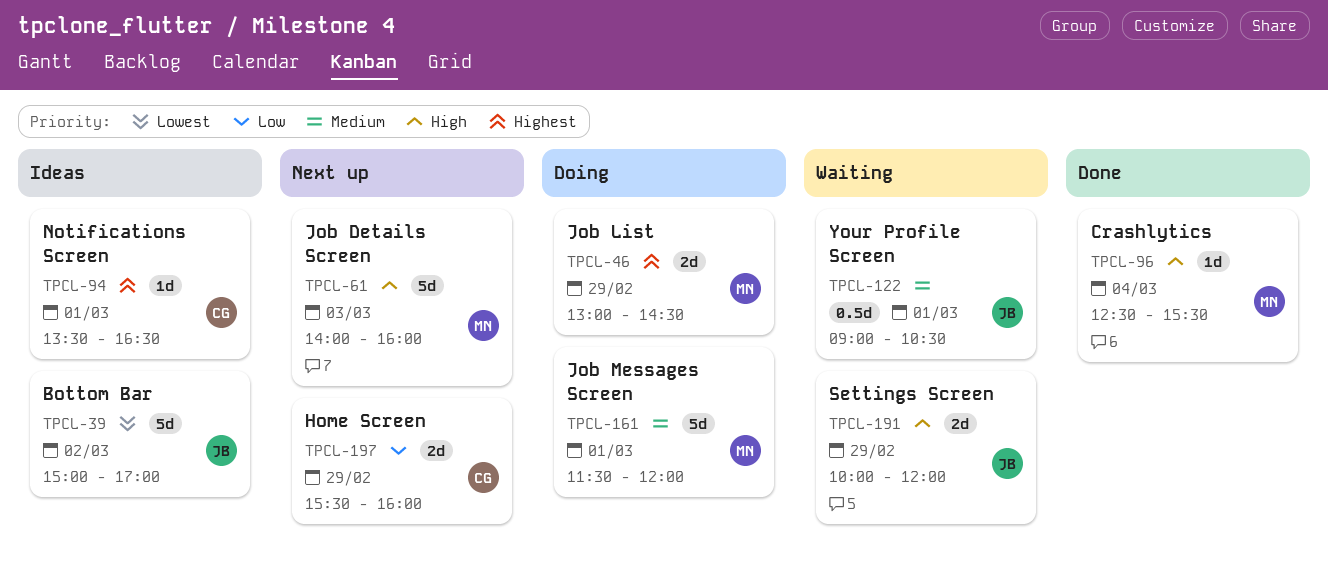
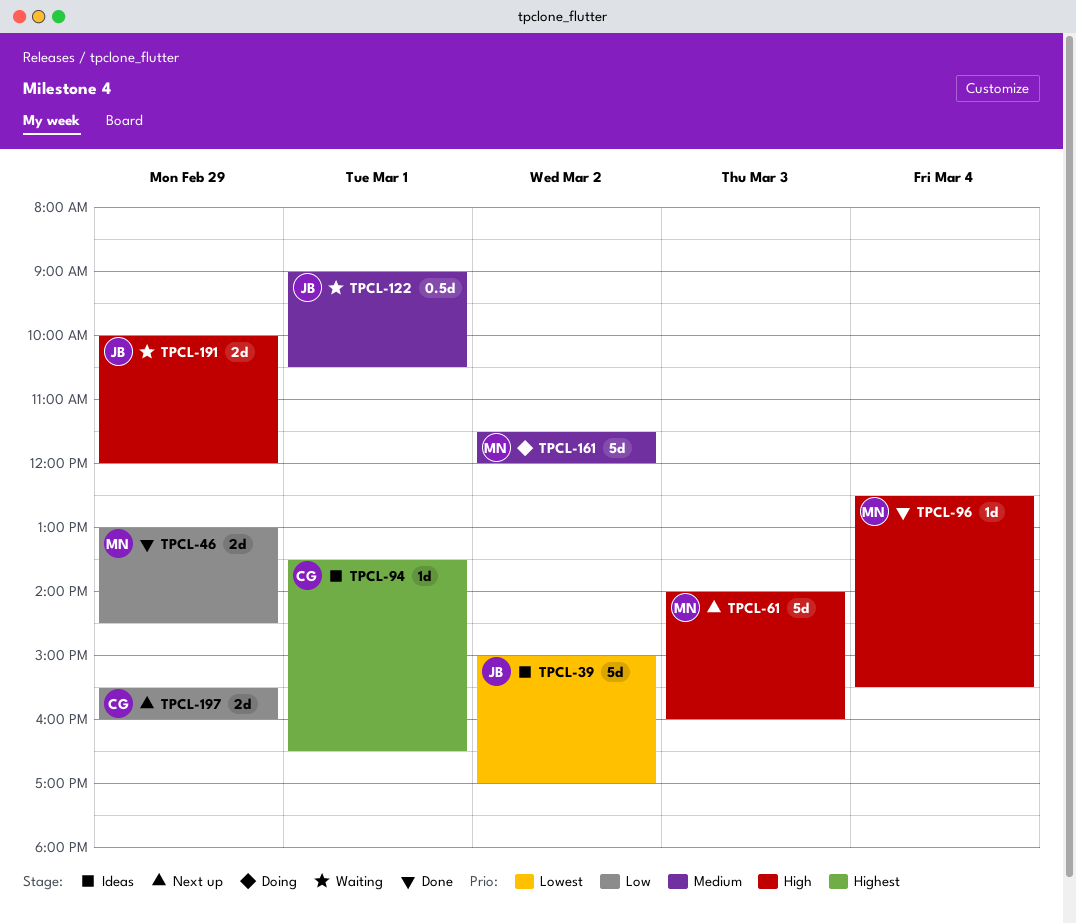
TPCL-46, status: Doing -> Done
TPCL-46, priority: Highest -> Low
TPCL-161, day: Mar 1 -> Mar 2

